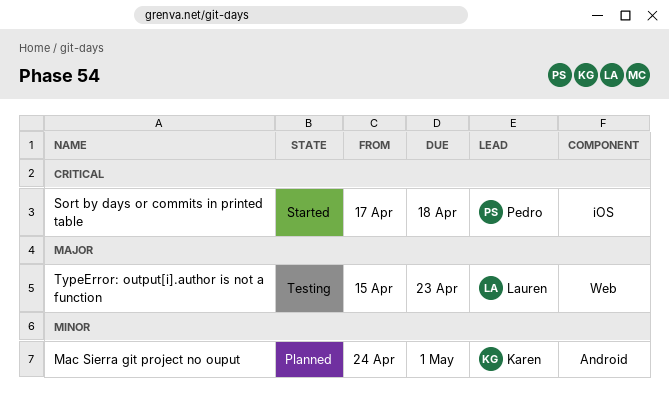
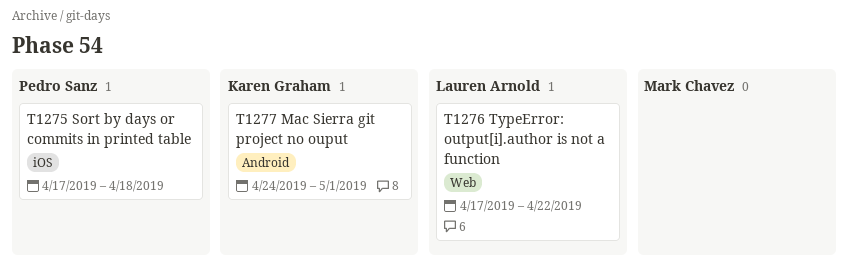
TypeError: output[i].author is not a function, start: Apr 15 -> Apr 17
TypeError: output[i].author is not a function, due: Apr 23 -> Apr 22

